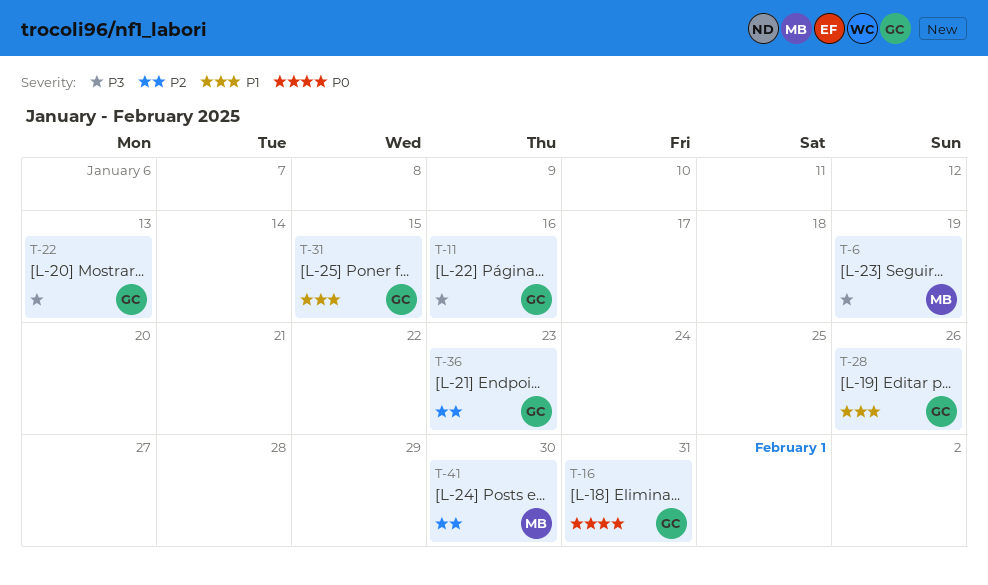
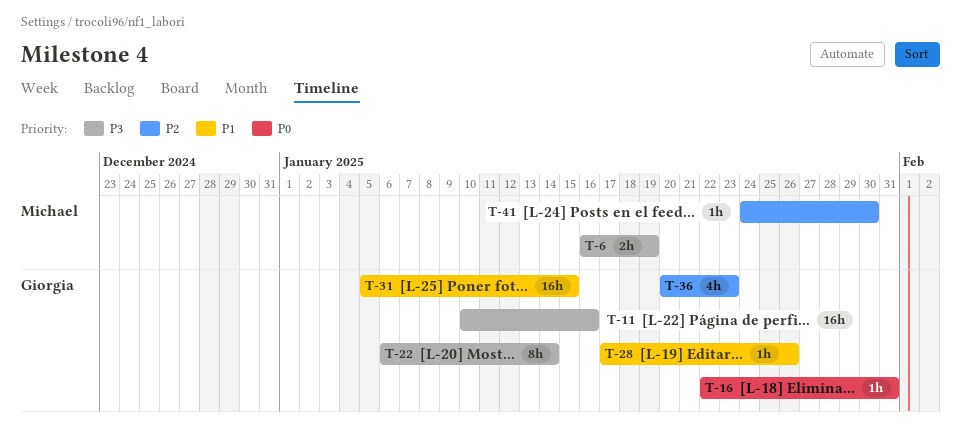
T-22, due: Jan 13 -> Jan 14

